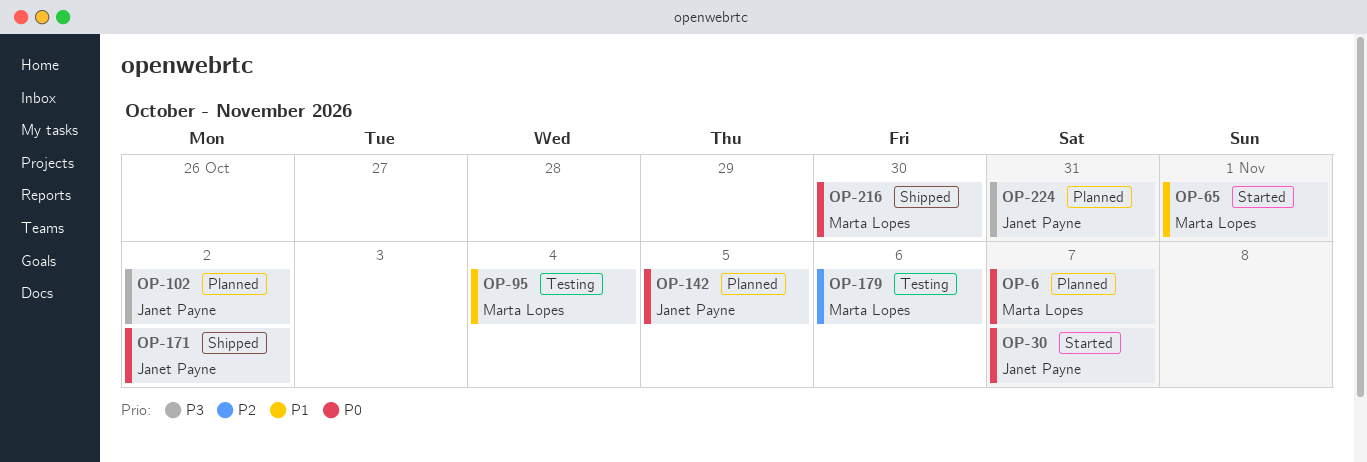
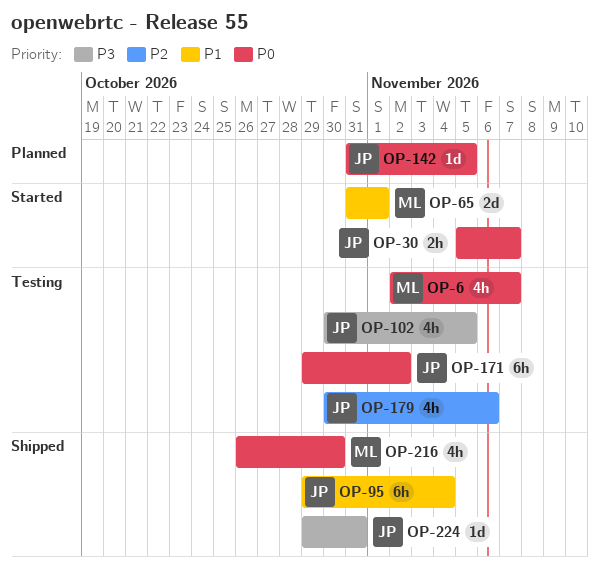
OP-6, status: Planned -> Testing
OP-95, status: Testing -> Shipped
OP-95, owner: Marta Lopes -> Janet Payne
OP-102, status: Planned -> Testing
OP-102, due: Nov 2 -> Nov 5
OP-171, status: Shipped -> Testing
OP-179, owner: Marta Lopes -> Janet Payne
OP-224, status: Planned -> Shipped

